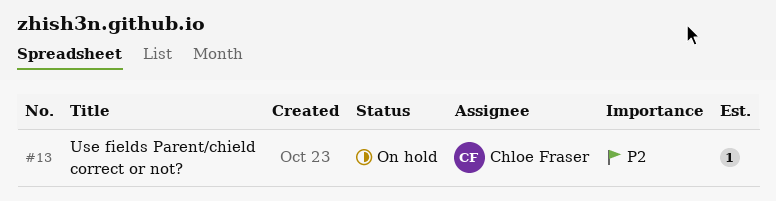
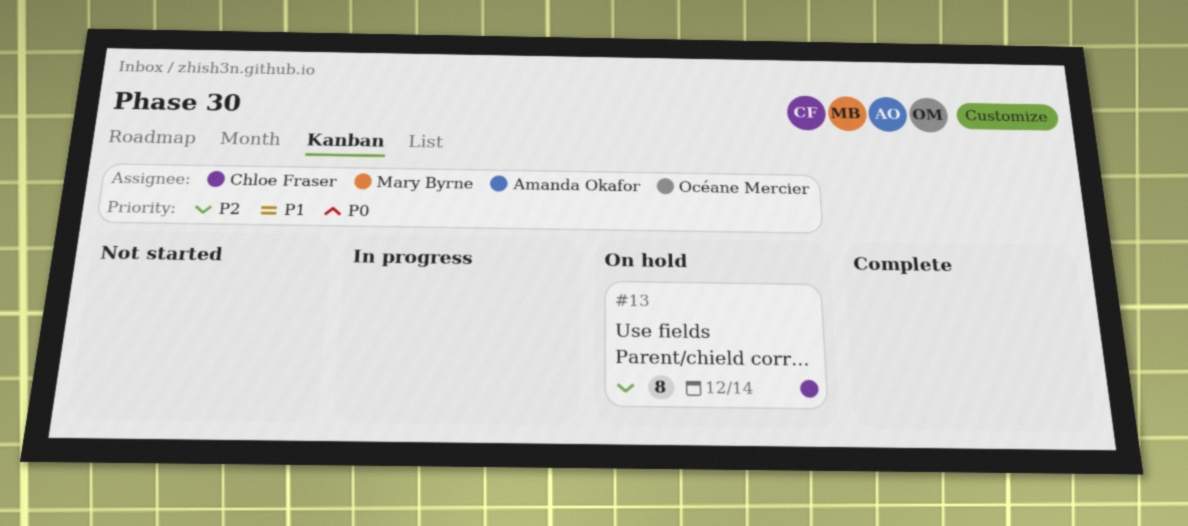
#13, estimate: 1 -> 8

